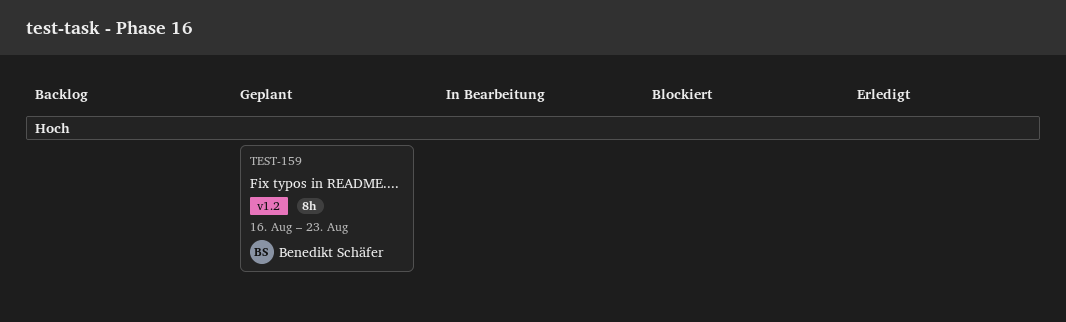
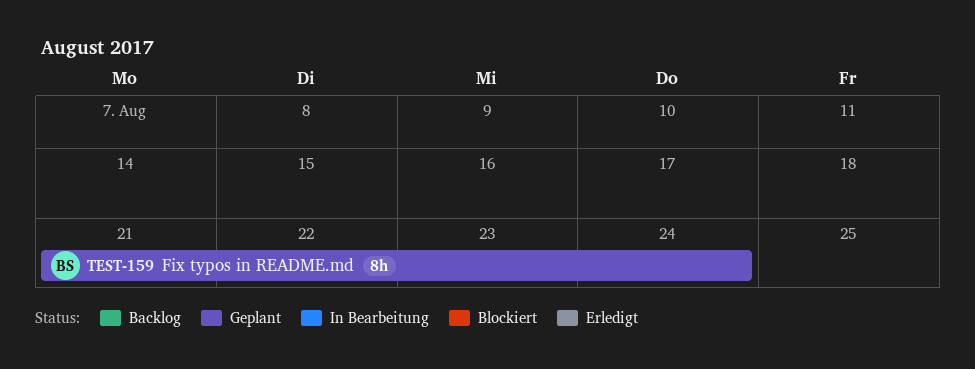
TEST-159, start: Aug 16 -> Aug 21
TEST-159, due: Aug 23 -> Aug 24

